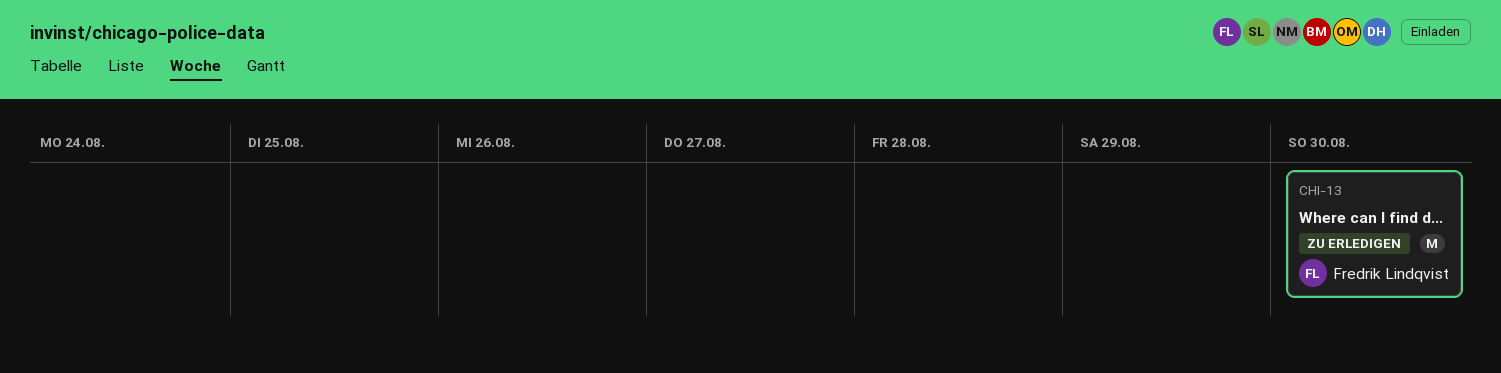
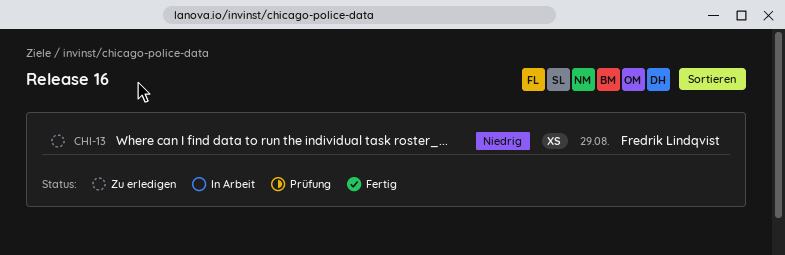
CHI-13, estimate: M -> XS
CHI-13, due: Aug 30 -> Aug 29

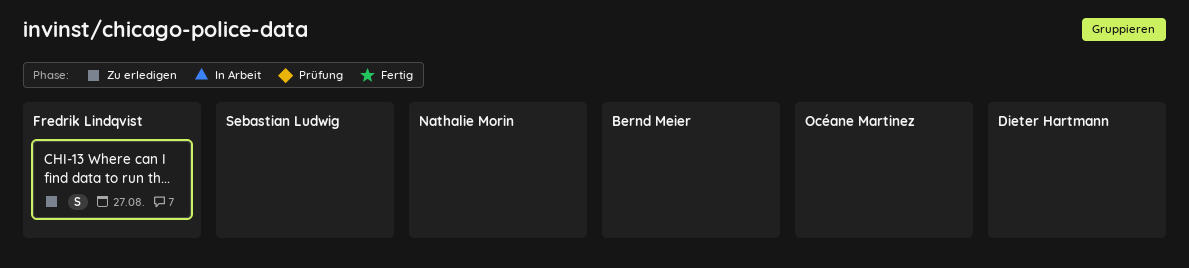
CHI-13, estimate: XS -> S
CHI-13, due: Aug 29 -> Aug 27

